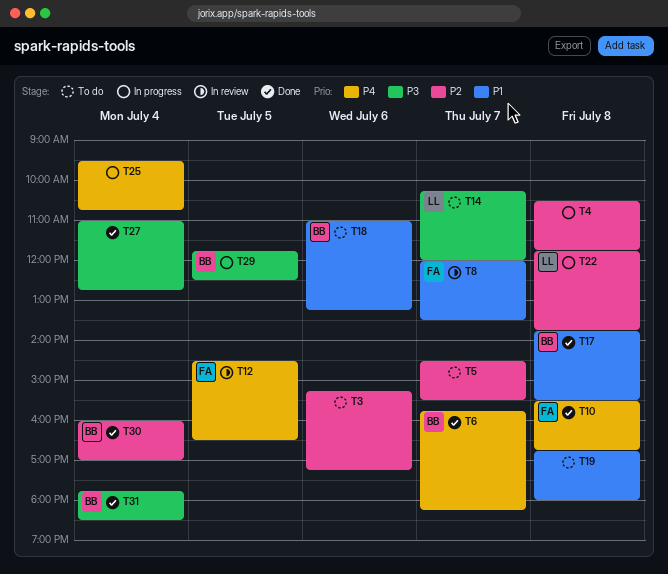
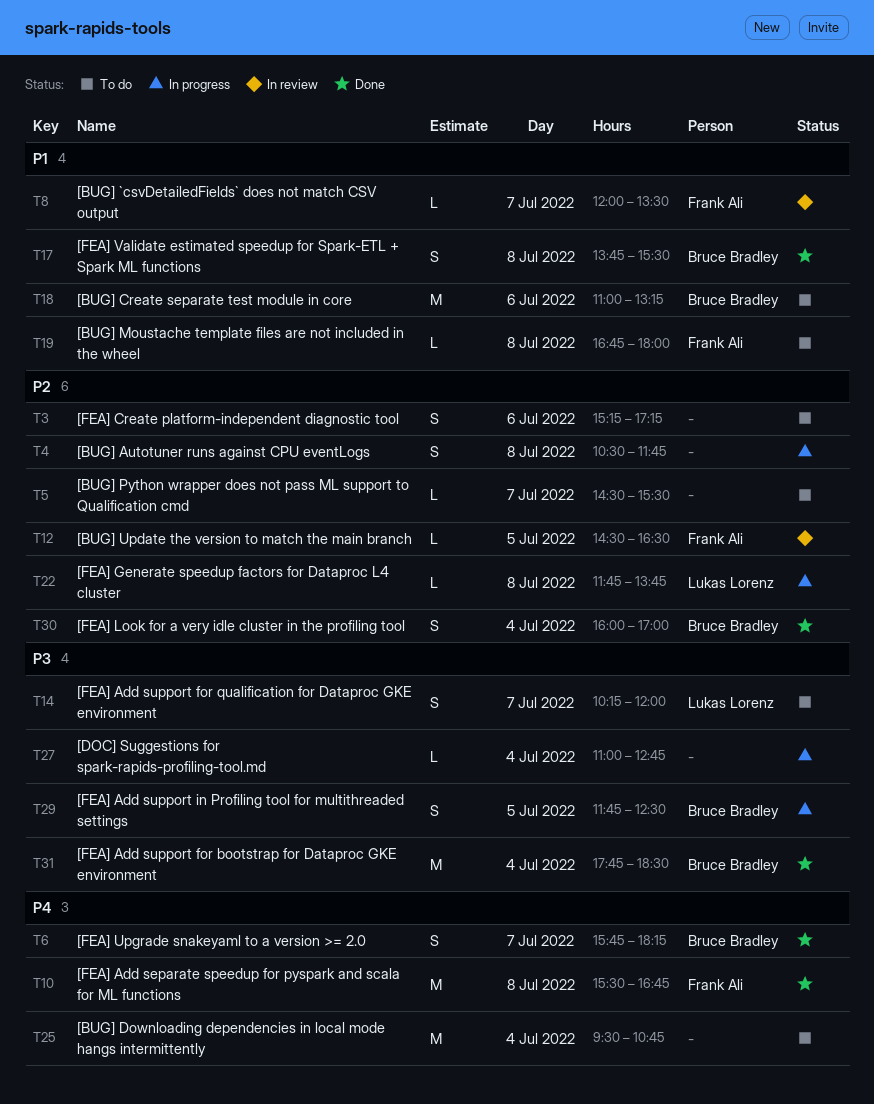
T12, priority: P4 -> P2
T19, owner: none -> Frank Ali
T25, status: In progress -> To do
T27, status: Done -> In progress

